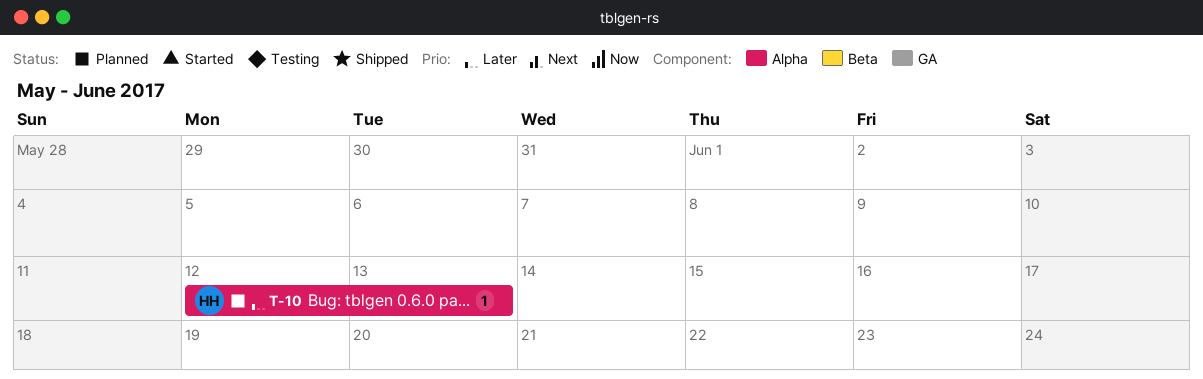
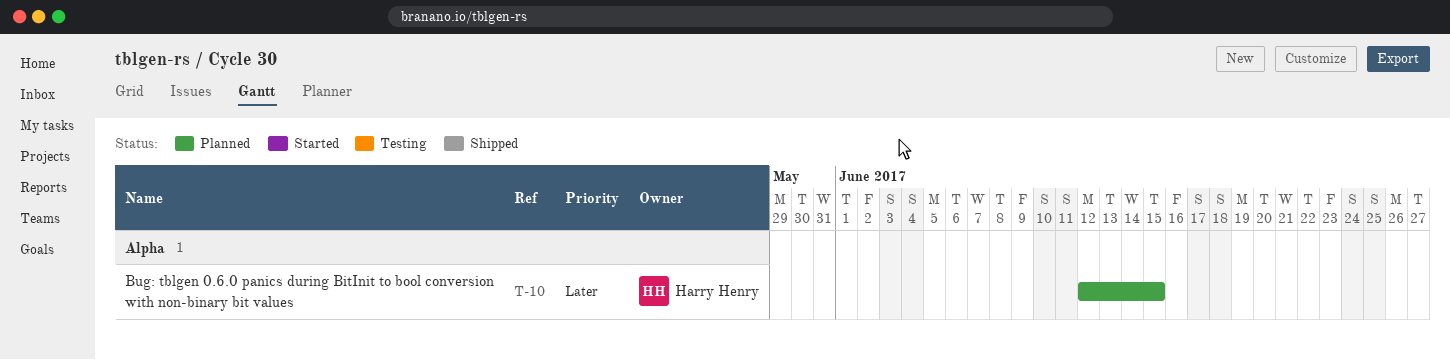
T-10, due: Jun 13 -> Jun 15

